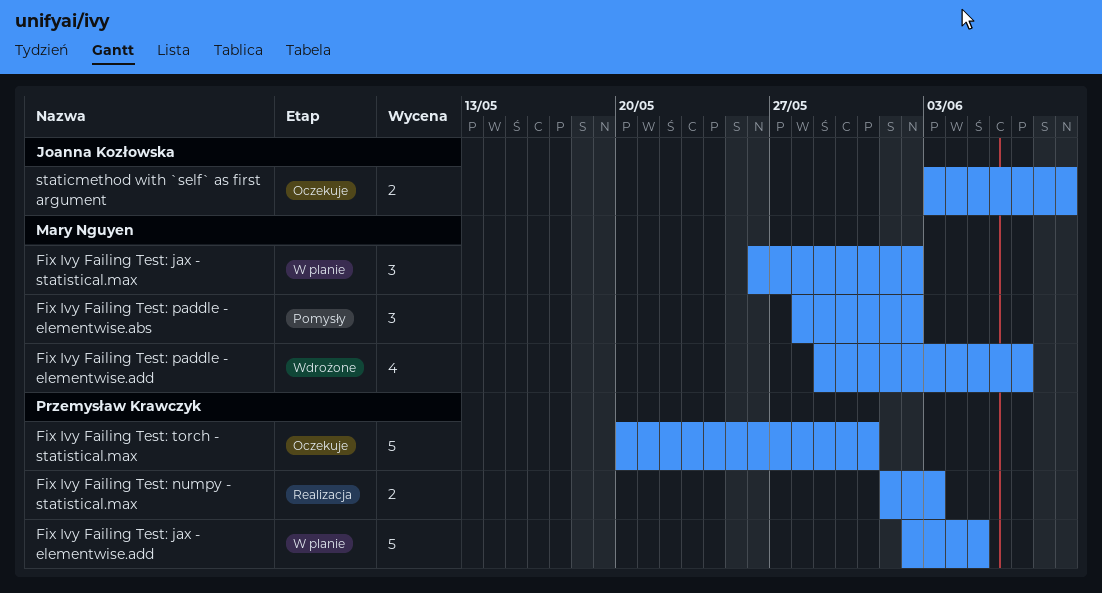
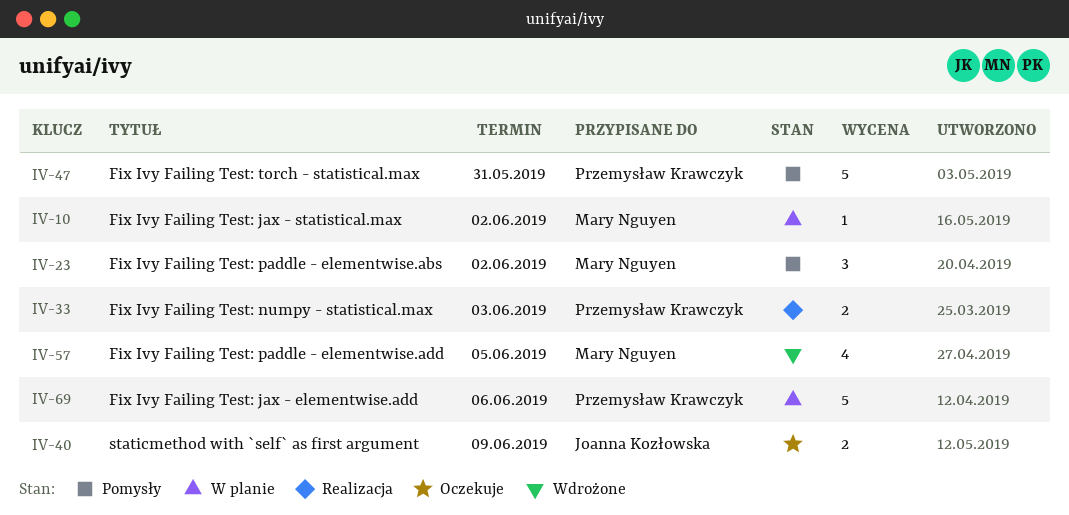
Fix Ivy Failing Test: jax - elementwise.add, due: Jun 5 -> Jun 6
Fix Ivy Failing Test: jax - statistical.max, estimate: 3 -> 1
Fix Ivy Failing Test: paddle - elementwise.add, due: Jun 7 -> Jun 5
Fix Ivy Failing Test: torch - statistical.max, status: Oczekuje -> Pomysły

